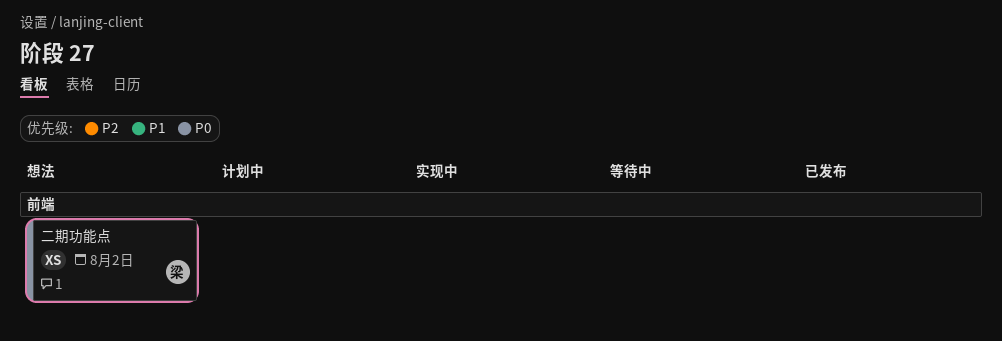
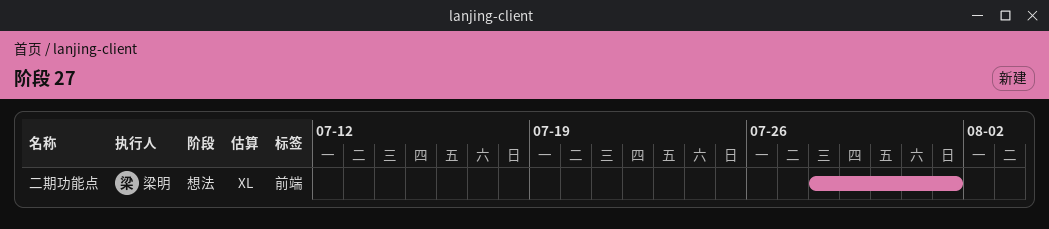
二期功能点, estimate: XS -> XL
二期功能点, due: Aug 2 -> Aug 1

